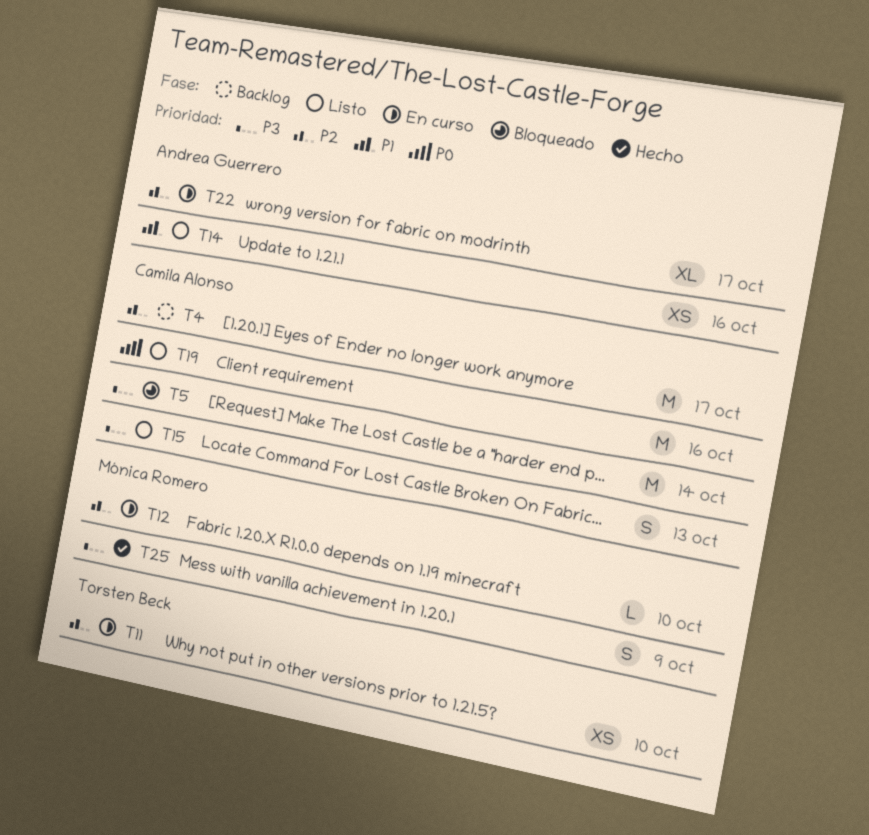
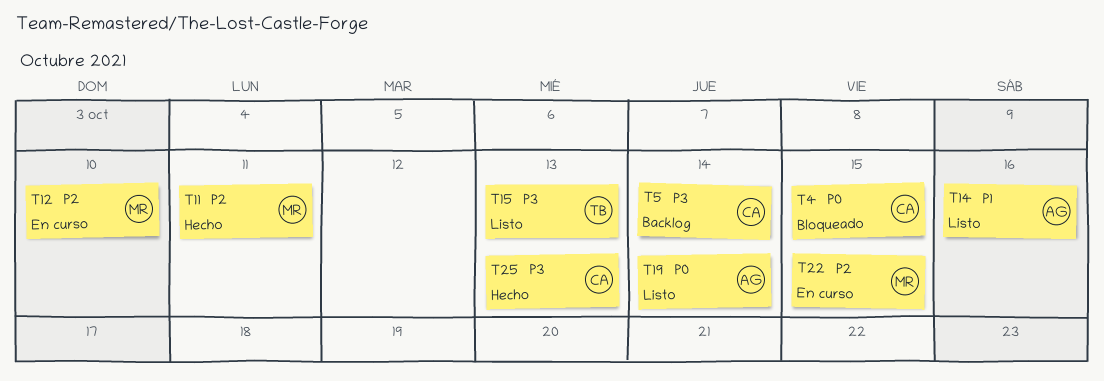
T4, status: Backlog -> Bloqueado
T4, priority: P2 -> P0
T4, due: Oct 17 -> Oct 15
T5, status: Bloqueado -> Backlog
T11, status: En curso -> Hecho
T11, owner: Torsten Beck -> Mónica Romero
T11, due: Oct 10 -> Oct 11
T15, owner: Camila Alonso -> Torsten Beck
T19, owner: Camila Alonso -> Andrea Guerrero
T19, due: Oct 16 -> Oct 14
T22, owner: Andrea Guerrero -> Mónica Romero
T22, due: Oct 17 -> Oct 15
T25, owner: Mónica Romero -> Camila Alonso
T25, due: Oct 9 -> Oct 13

